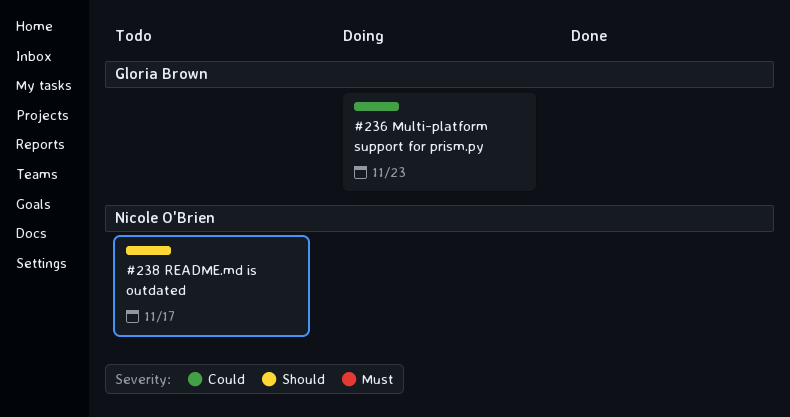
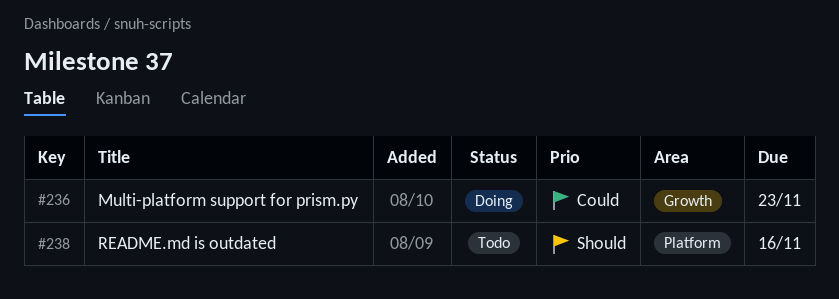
#238, due: Nov 17 -> Nov 16

